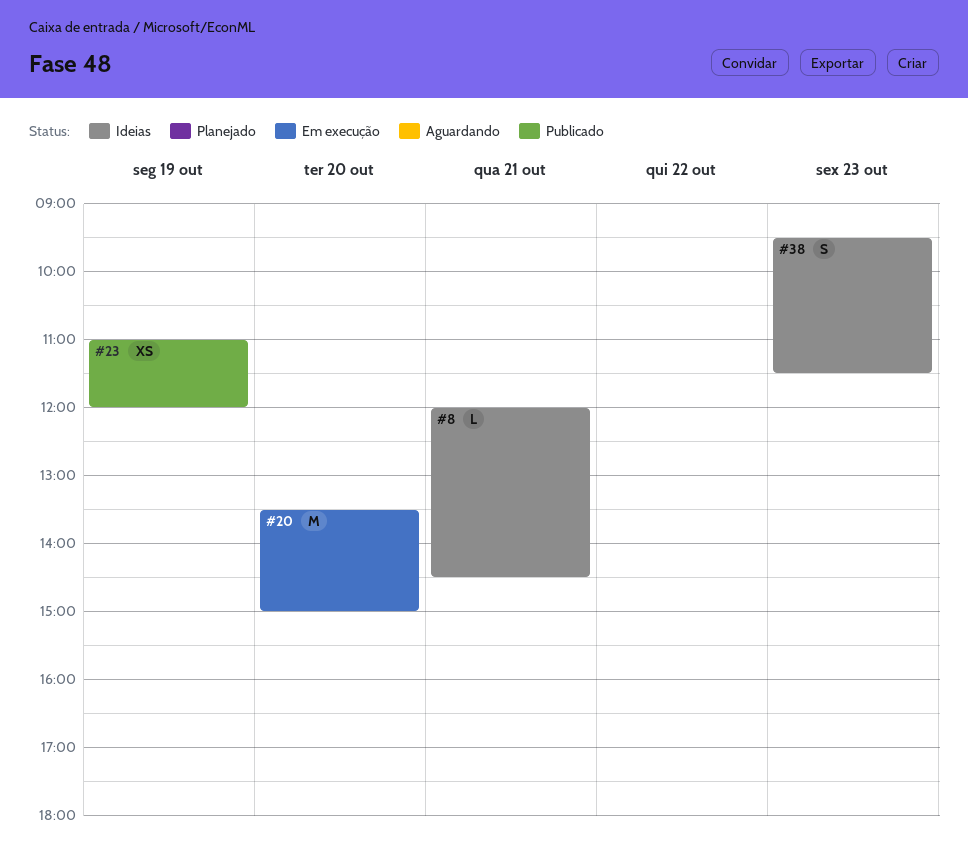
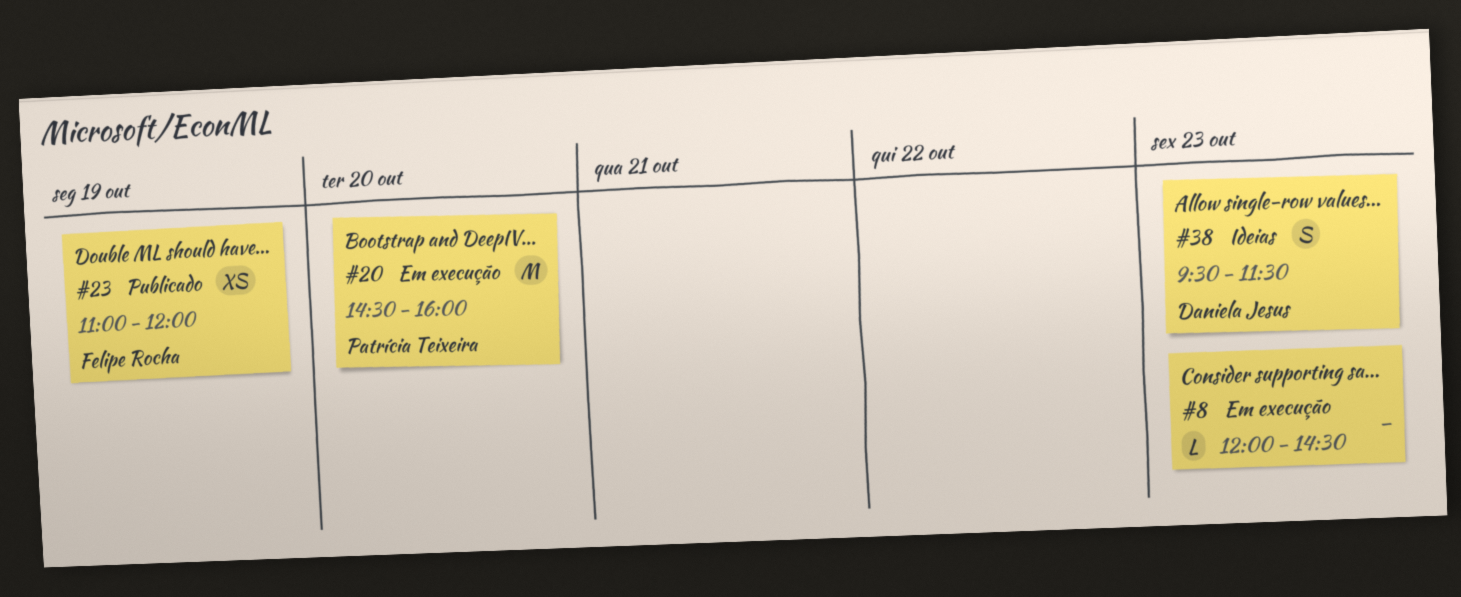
#8, status: Ideias -> Em execução
#8, day: Oct 21 -> Oct 23
#20, begins: 13:30 -> 14:30
#20, ends: 15:00 -> 16:00

